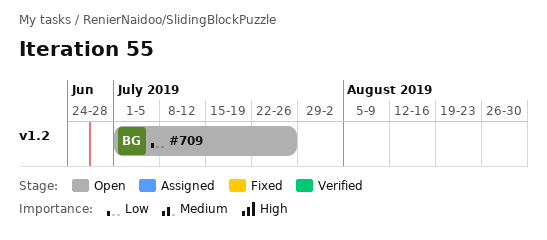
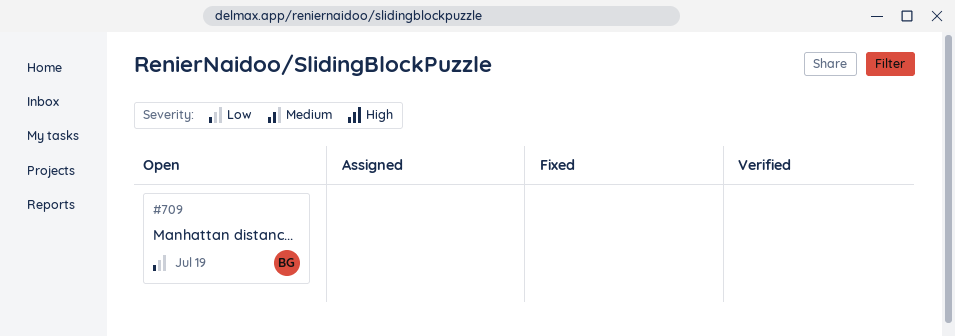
#709, due: Jul 26 -> Jul 19

